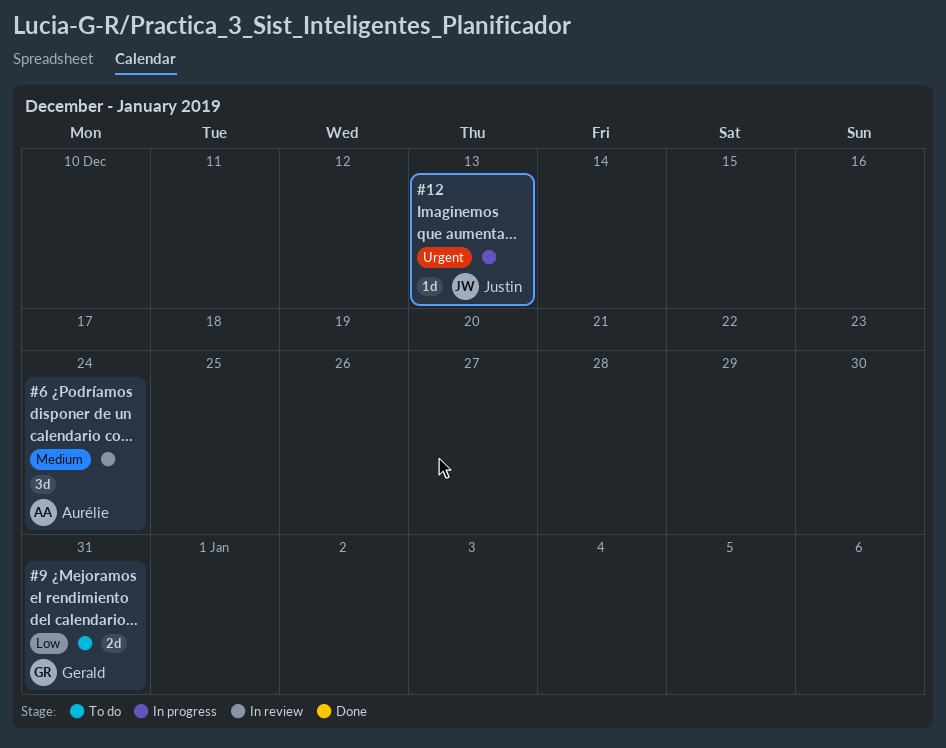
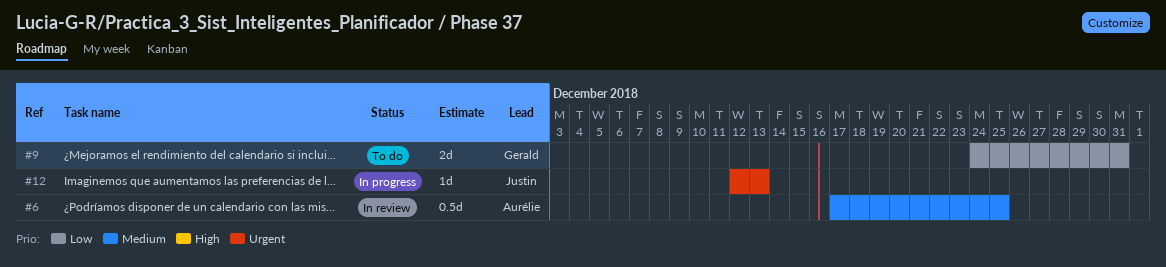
#6, estimate: 3d -> 0.5d
#6, due: Dec 24 -> Dec 25

